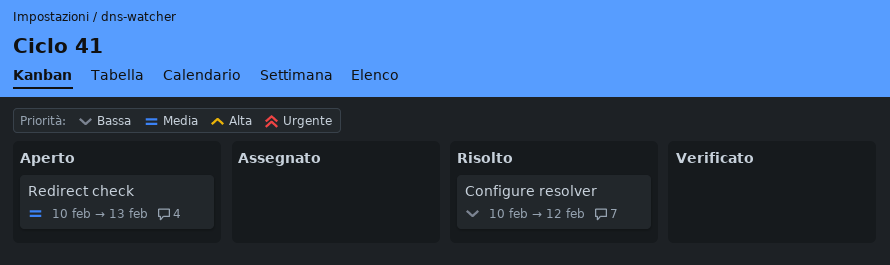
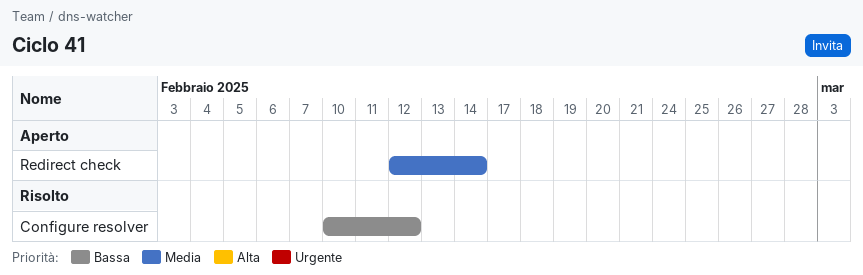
Redirect check, start: Feb 10 -> Feb 12
Redirect check, due: Feb 13 -> Feb 14

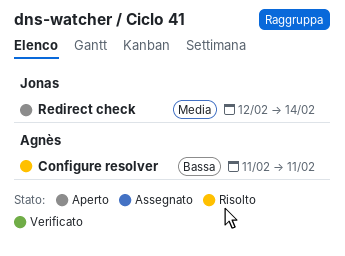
Configure resolver, start: Feb 10 -> Feb 11
Configure resolver, due: Feb 12 -> Feb 11

